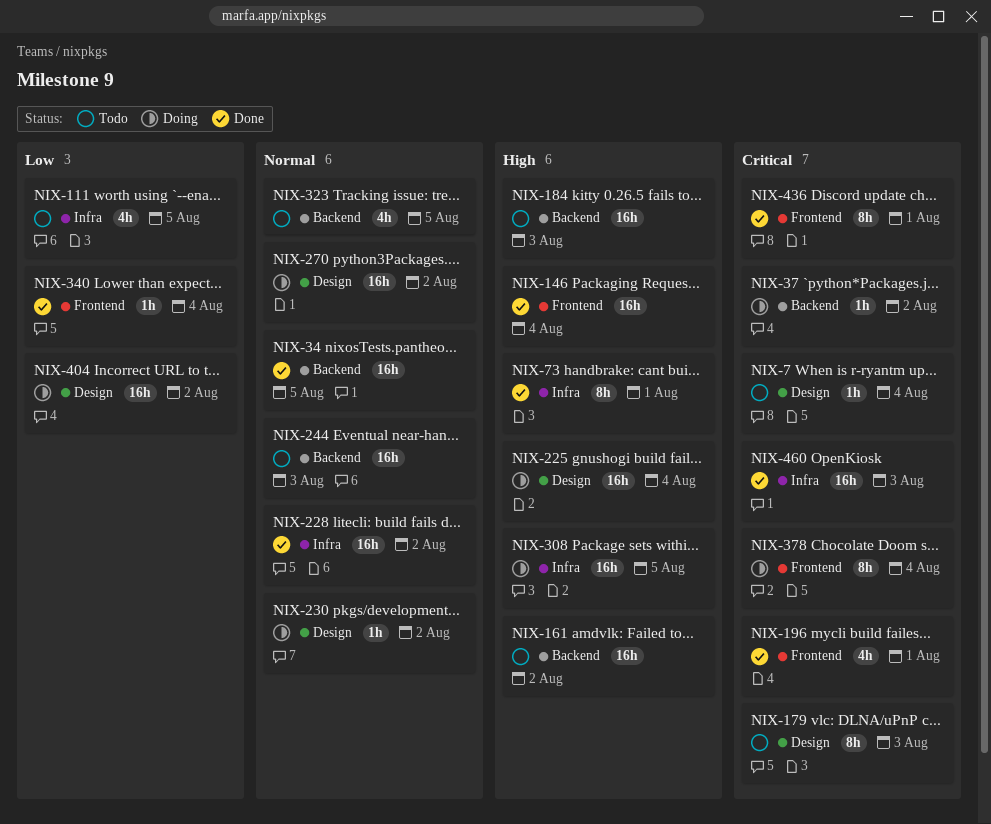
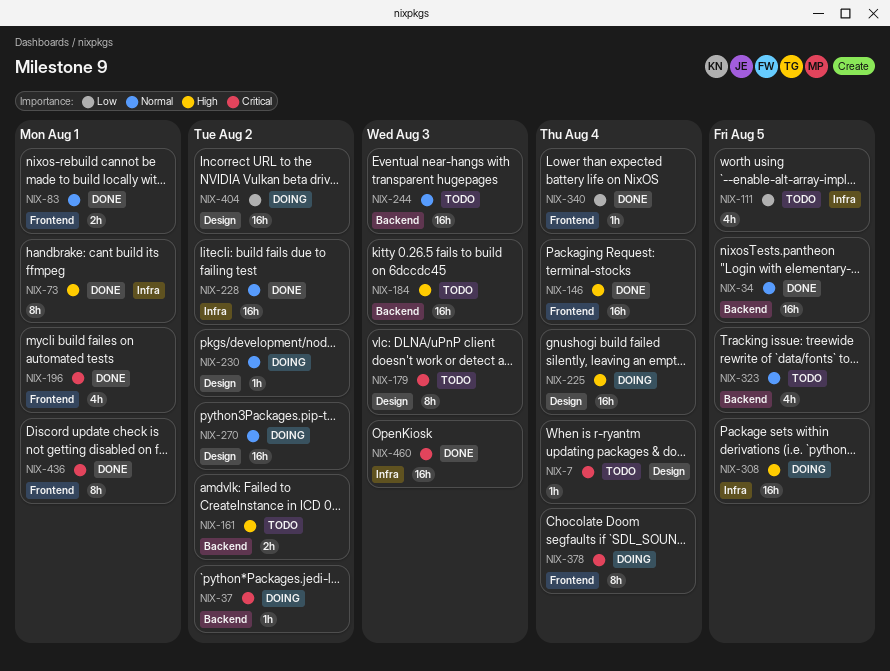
NIX-83: none -> present
NIX-161, estimate: 16h -> 2h

